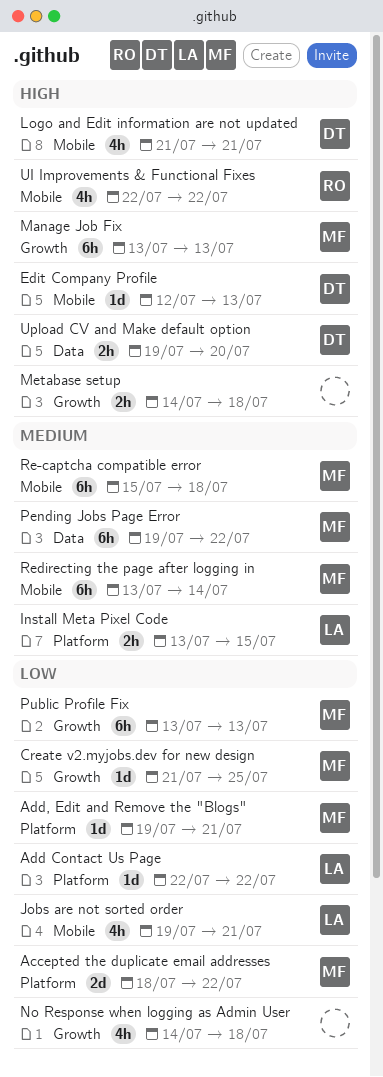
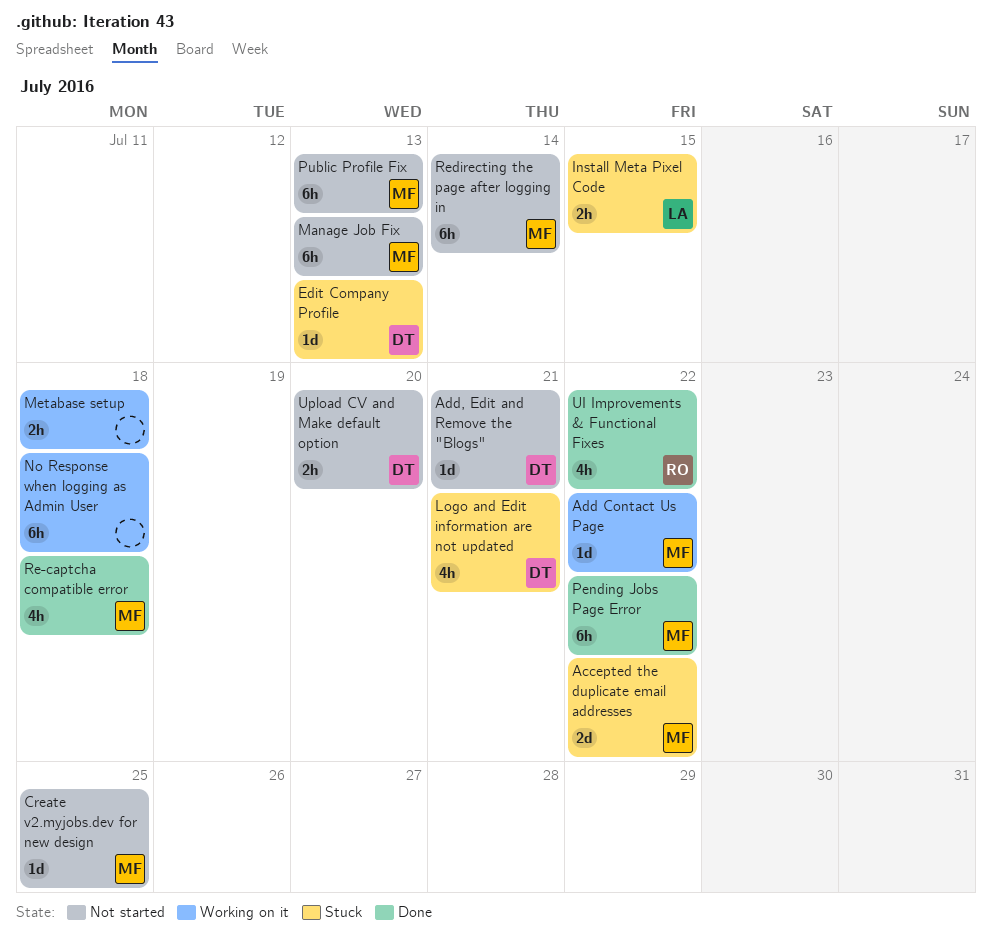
Add Contact Us Page, owner: LA -> MF
Add, Edit and Remove the "Blogs", owner: MF -> DT
Jobs are not sorted order: present -> none
No Response when logging as Admin User, estimate: 4h -> 6h
Re-captcha compatible error, estimate: 6h -> 4h

